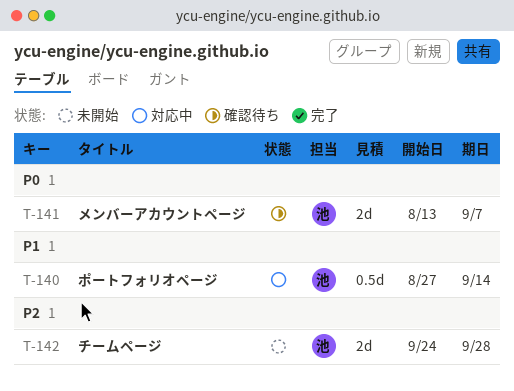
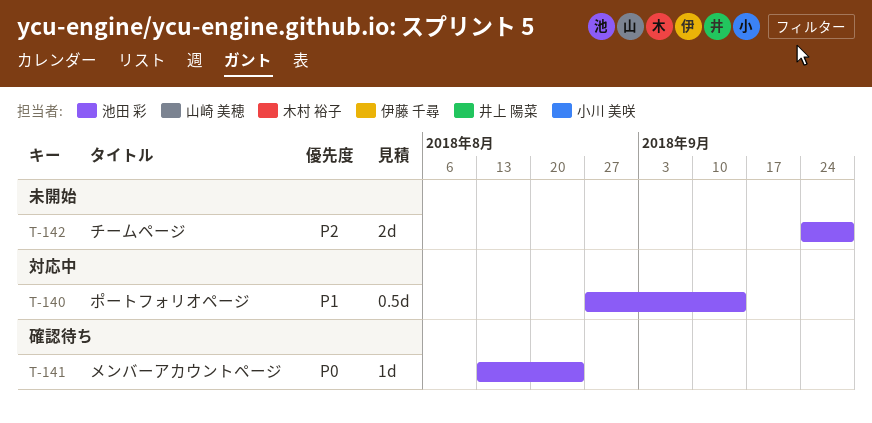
T-141, estimate: 2d -> 1d
T-141, due: Sep 7 -> Aug 24

